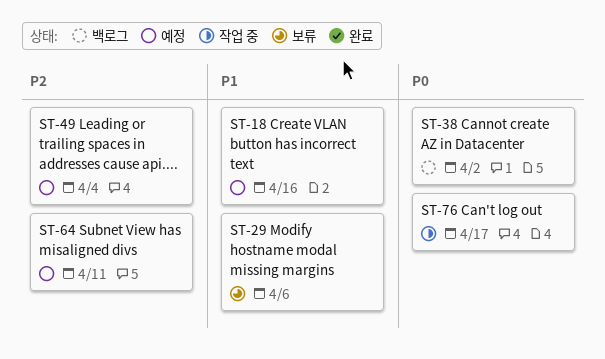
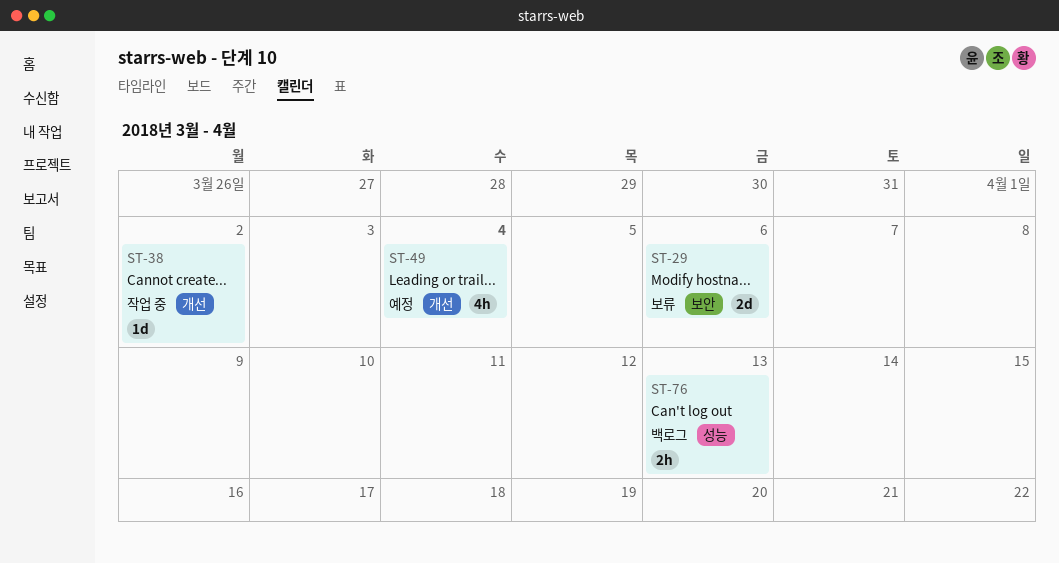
ST-18: present -> none
ST-38, status: 백로그 -> 작업 중
ST-64: present -> none
ST-76, status: 작업 중 -> 백로그
ST-76, due: Apr 17 -> Apr 13

